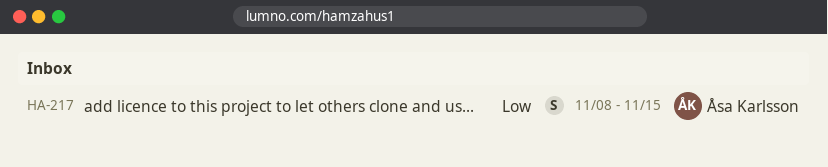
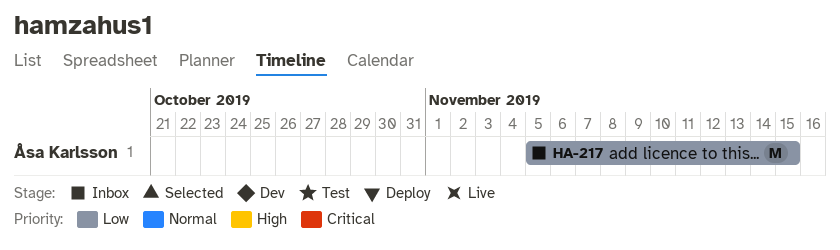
HA-217, estimate: S -> M
HA-217, start: Nov 8 -> Nov 5

